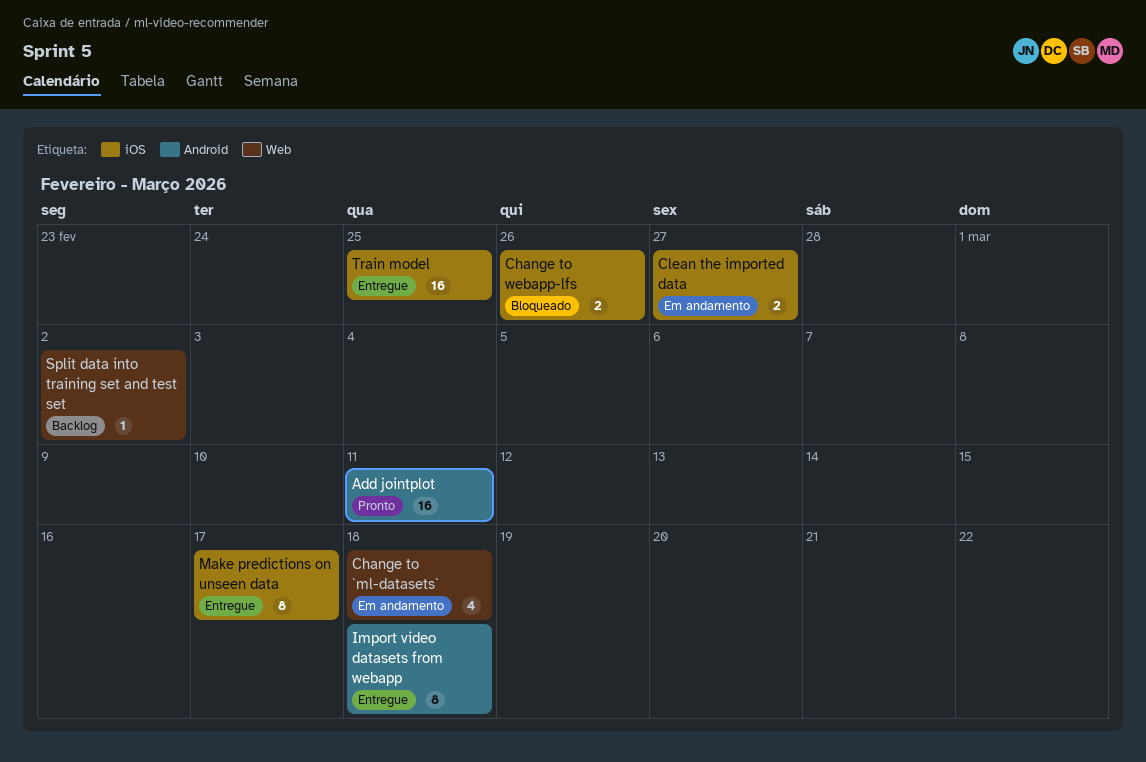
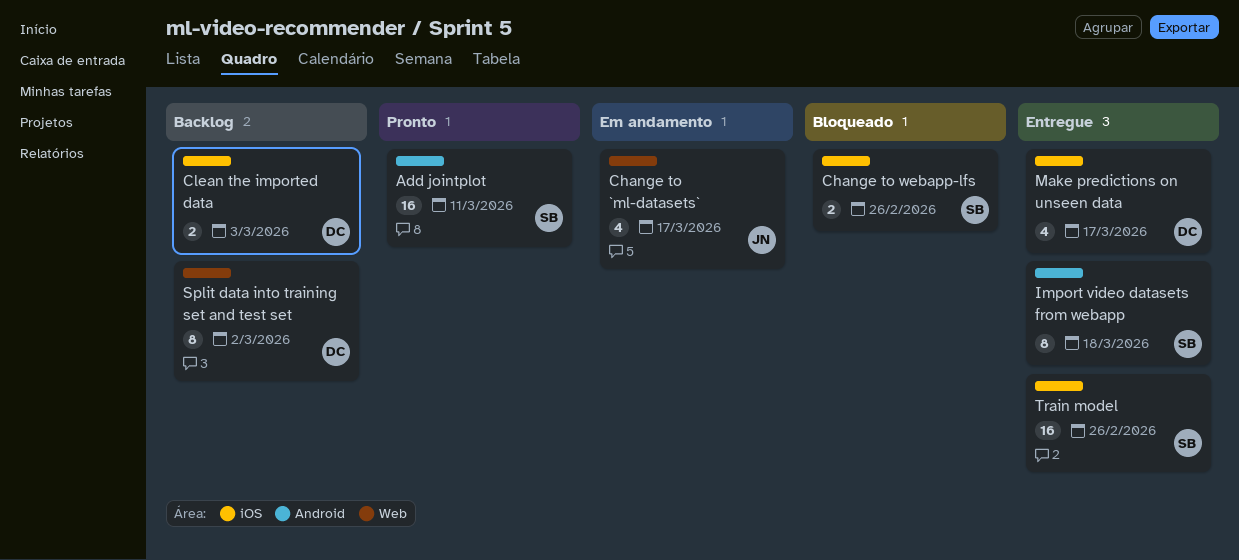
Change to `ml-datasets`, due: Mar 18 -> Mar 17
Clean the imported data, status: Em andamento -> Backlog
Clean the imported data, due: Feb 27 -> Mar 3
Make predictions on unseen data, estimate: 8 -> 4
Split data into training set and test set, estimate: 1 -> 8
Train model, due: Feb 25 -> Feb 26

